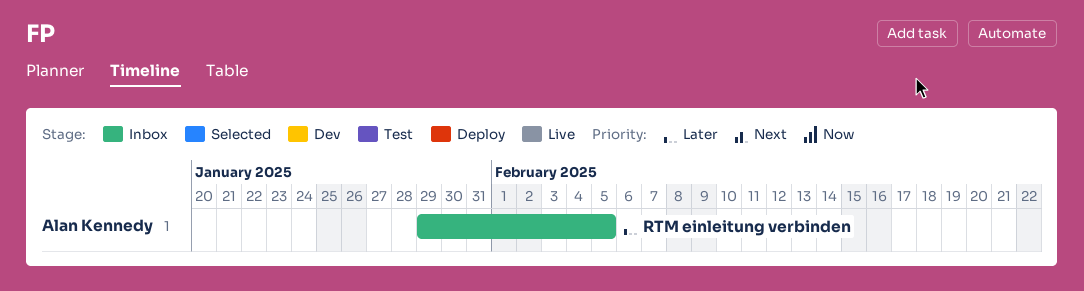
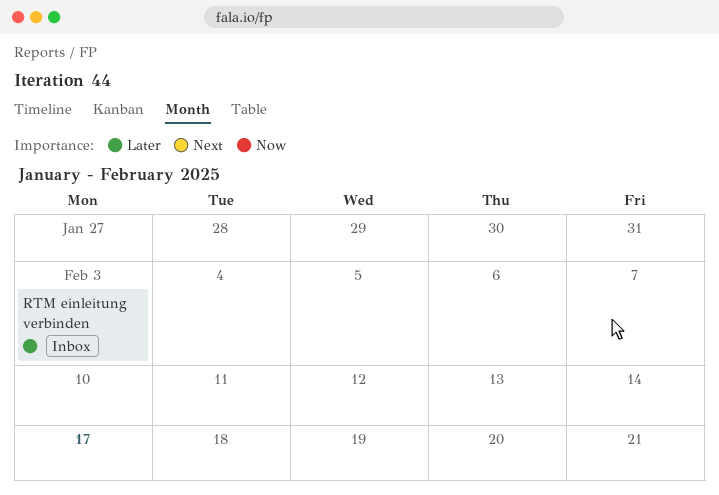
RTM einleitung verbinden, due: Feb 5 -> Feb 3

